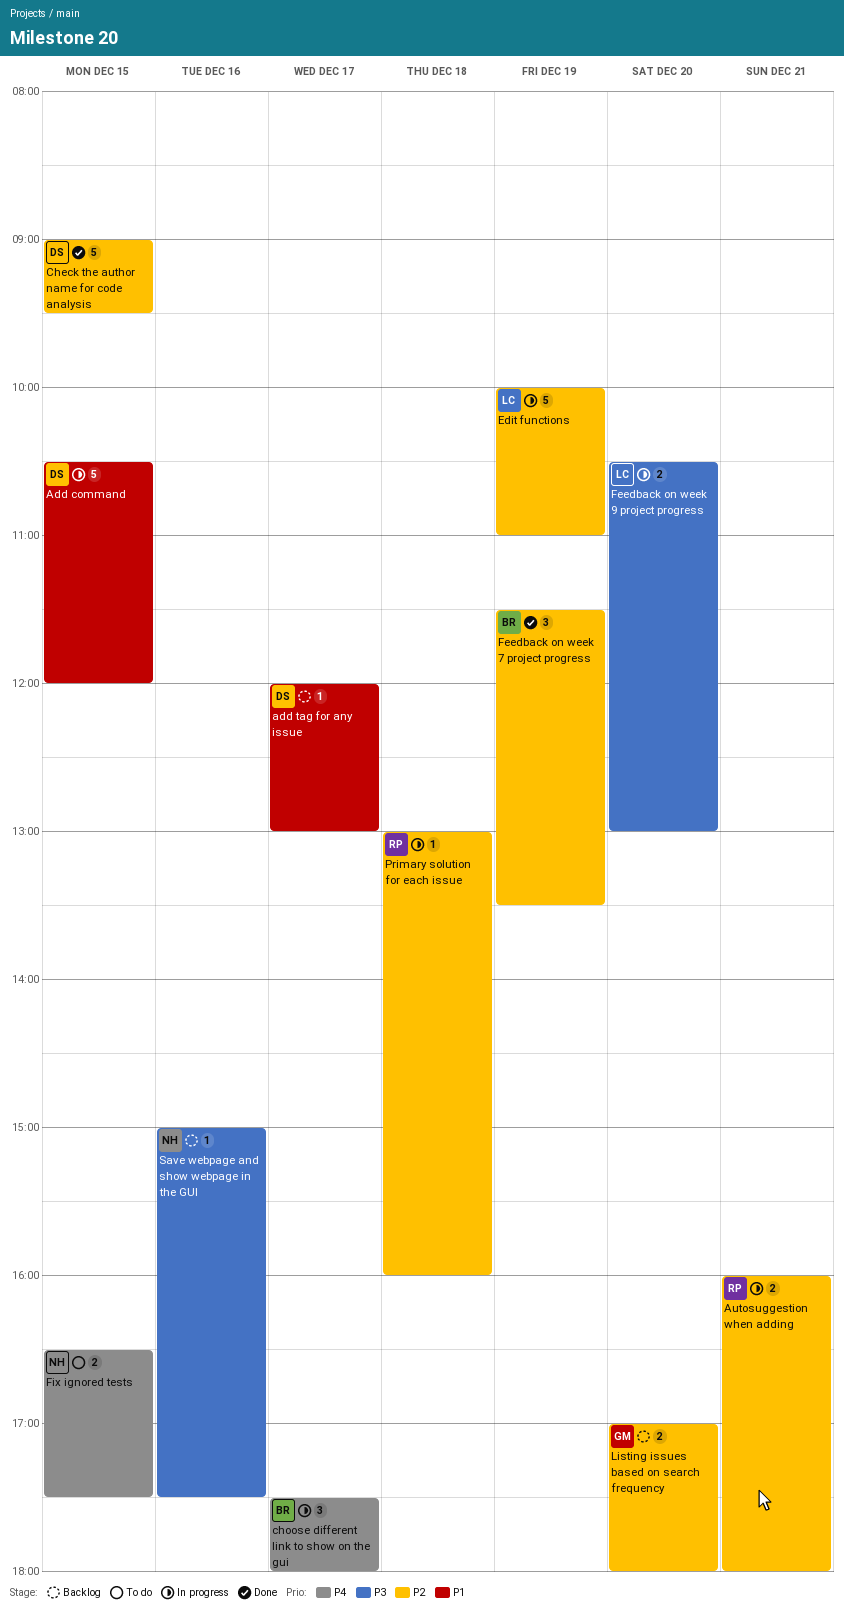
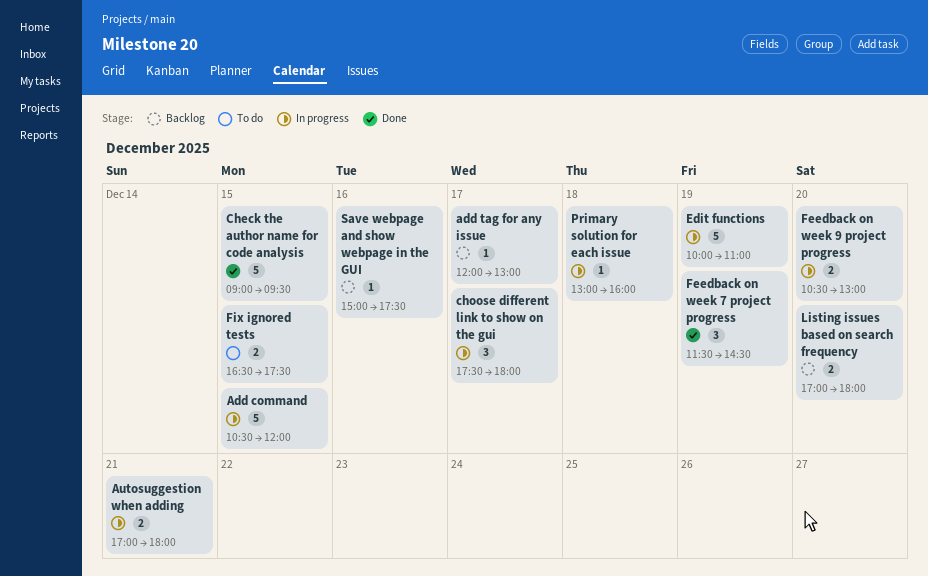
Autosuggestion when adding, begins: 16:00 -> 17:00
Feedback on week 7 project progress, ends: 13:30 -> 14:30

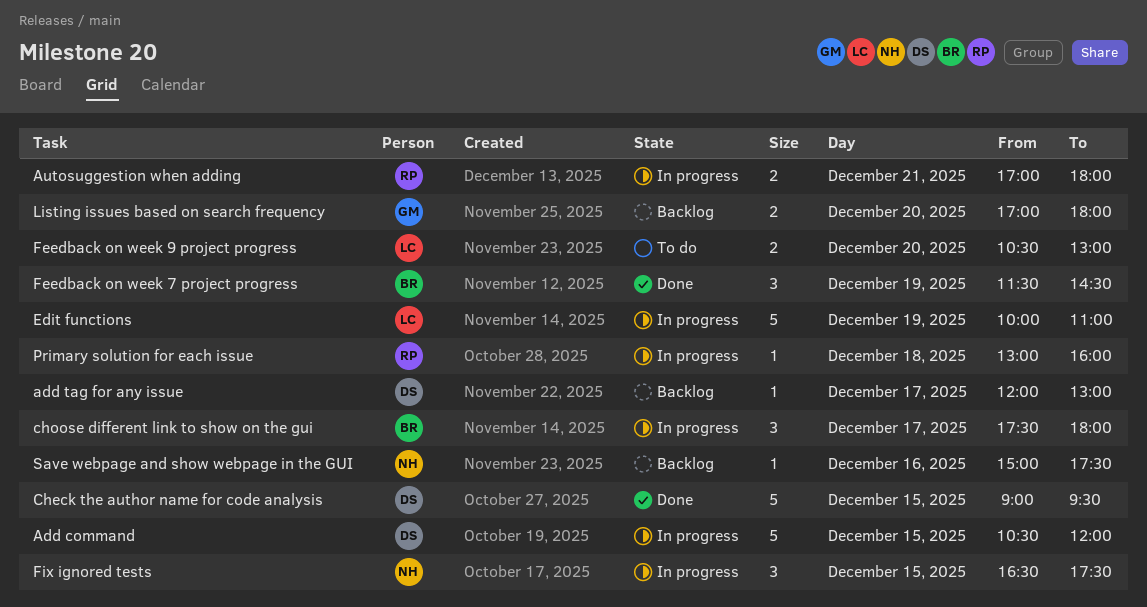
Feedback on week 9 project progress, status: In progress -> To do
Fix ignored tests, status: To do -> In progress
Fix ignored tests, estimate: 2 -> 3

